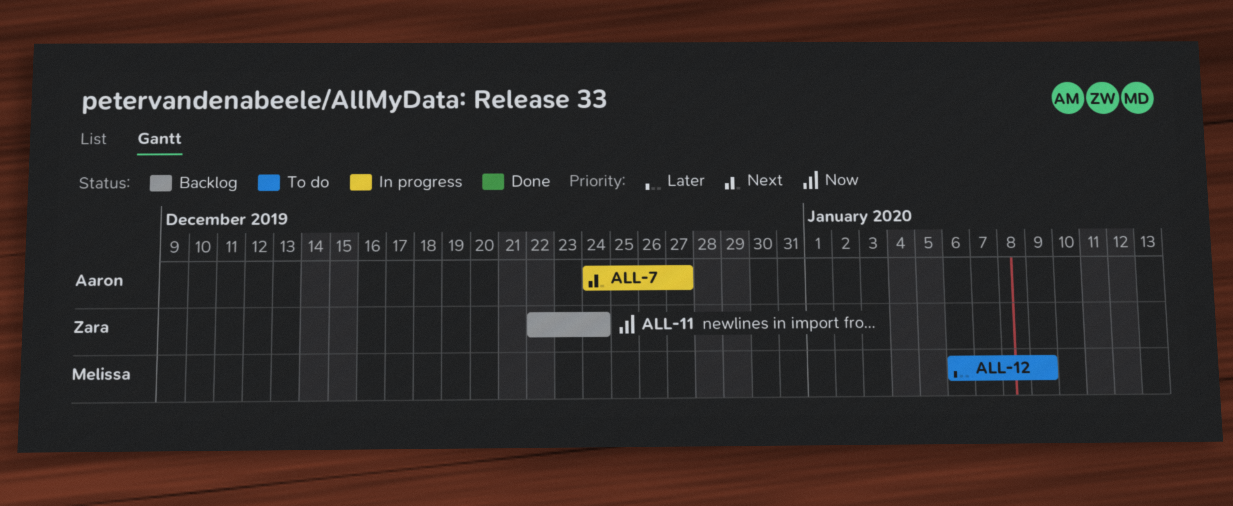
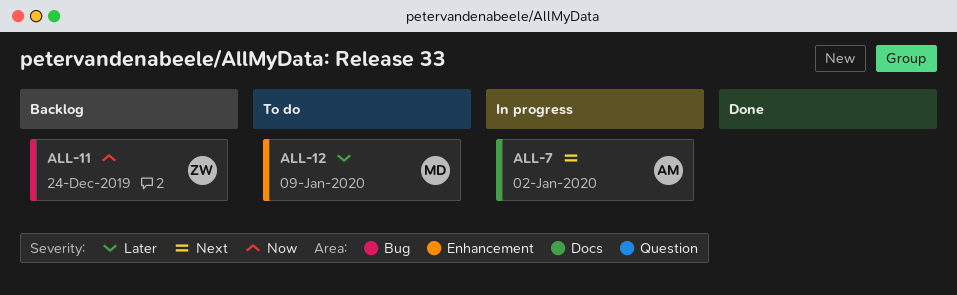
ALL-7, due: Dec 27 -> Jan 2

